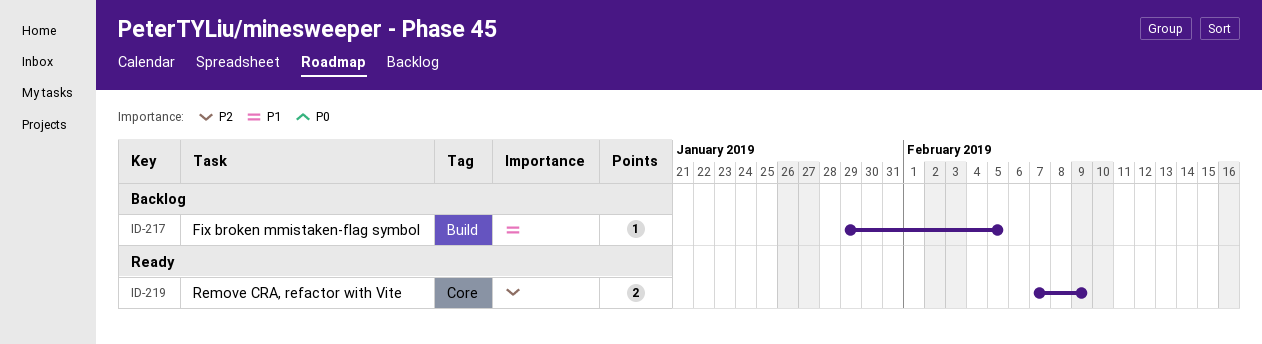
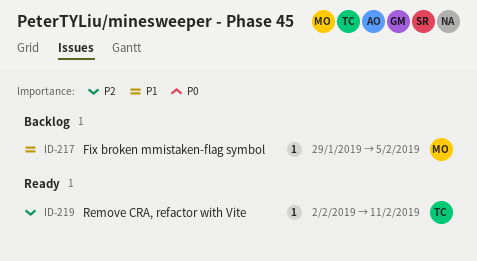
ID-219, estimate: 2 -> 1
ID-219, start: Feb 7 -> Feb 2
ID-219, due: Feb 9 -> Feb 11

